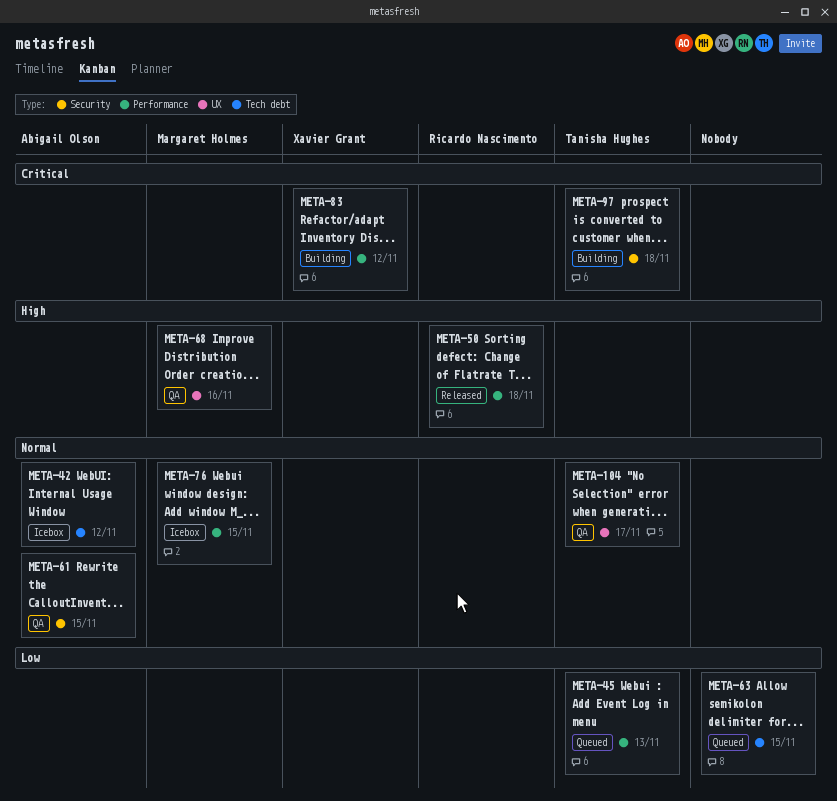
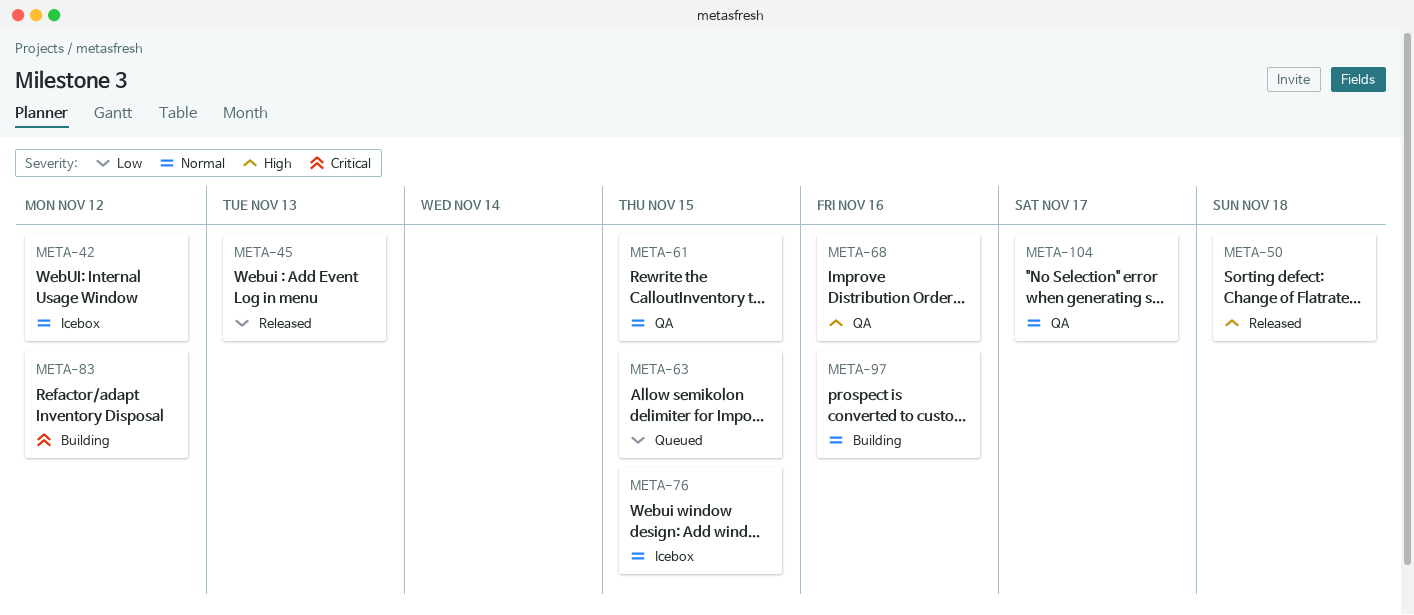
META-45, status: Queued -> Released
META-97, priority: Critical -> Normal
META-97, due: Nov 18 -> Nov 16

